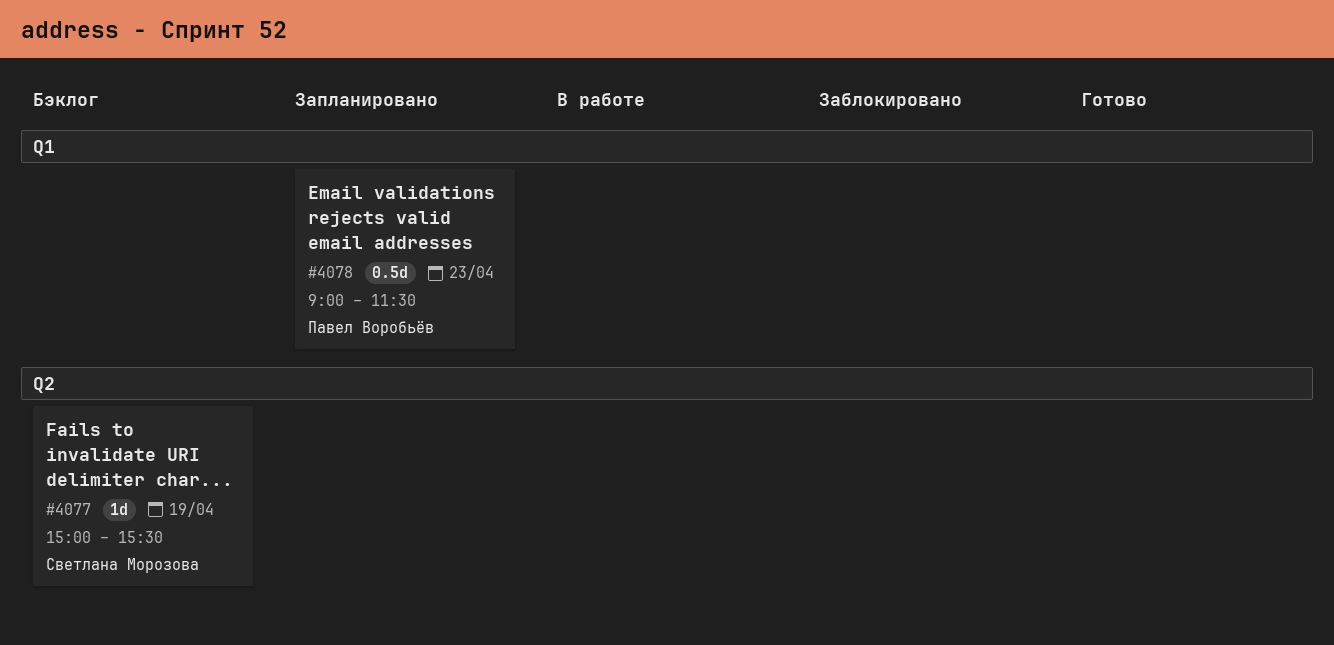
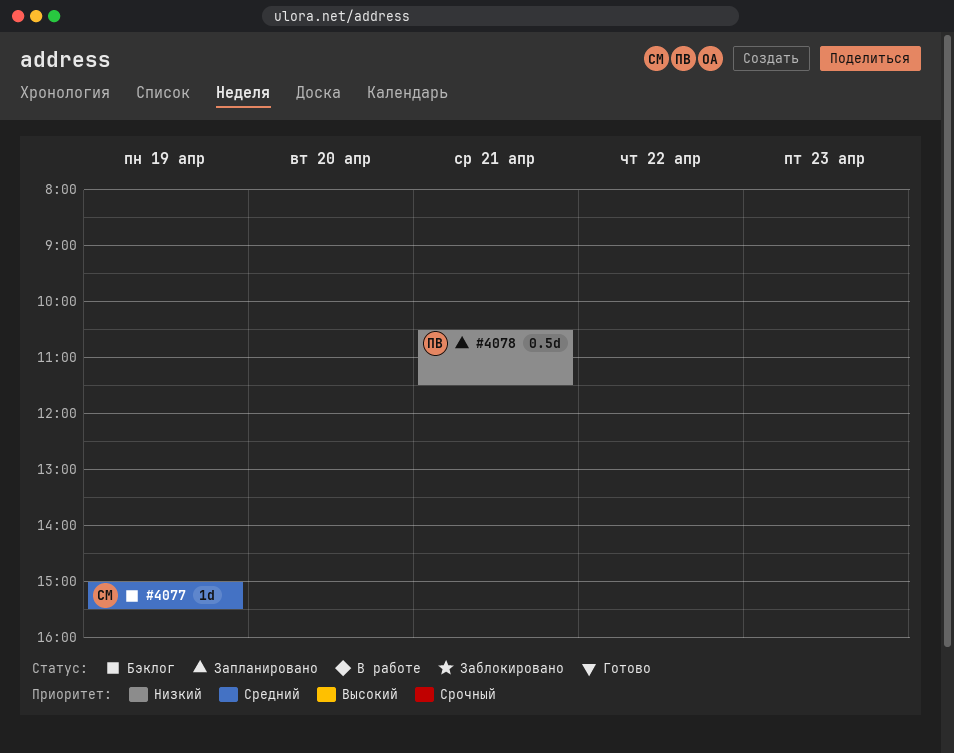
#4078, day: Apr 23 -> Apr 21
#4078, begins: 09:00 -> 10:30

